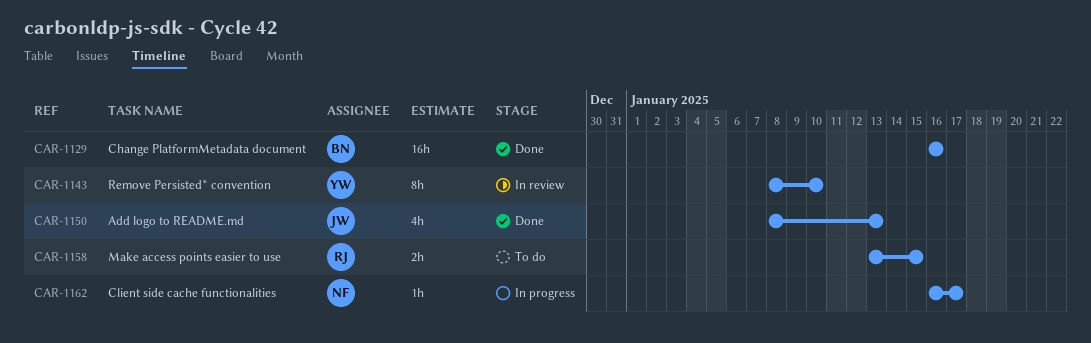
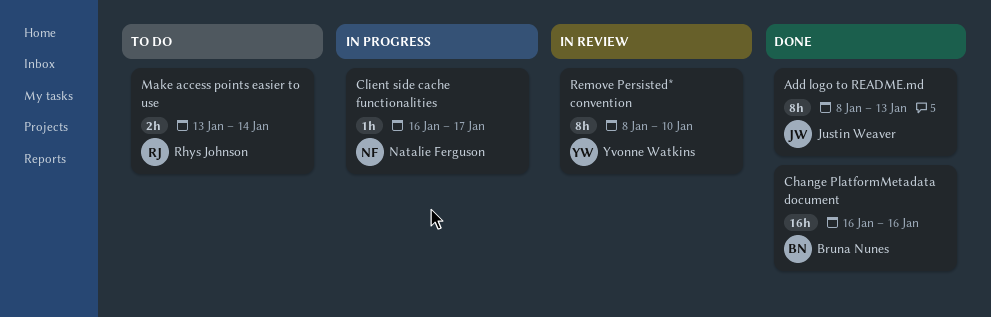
Add logo to README.md, estimate: 4h -> 8h
Make access points easier to use, due: Jan 15 -> Jan 14

